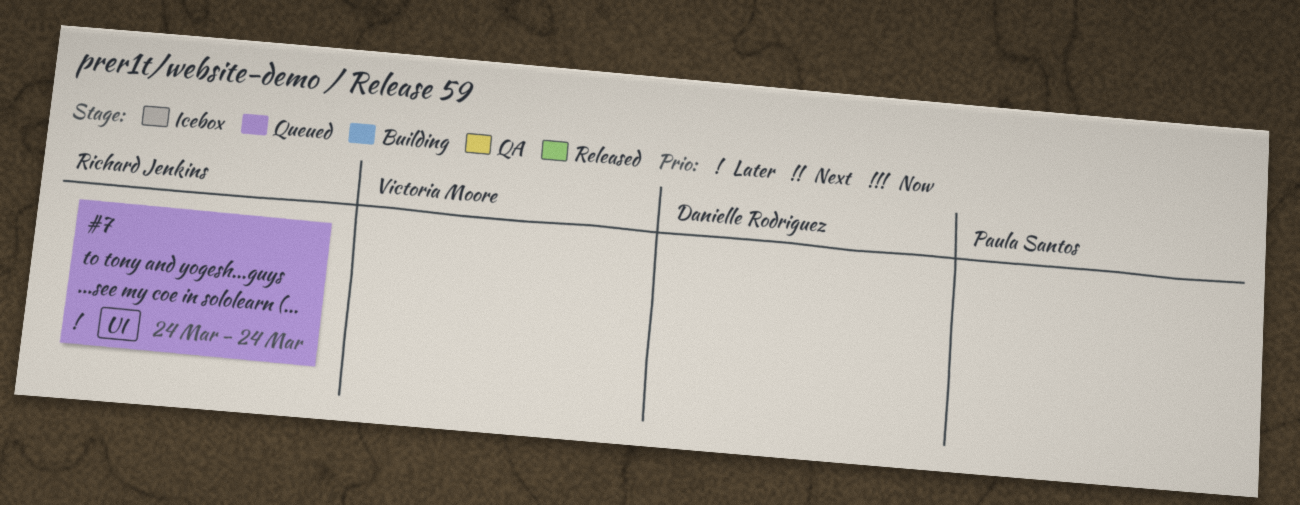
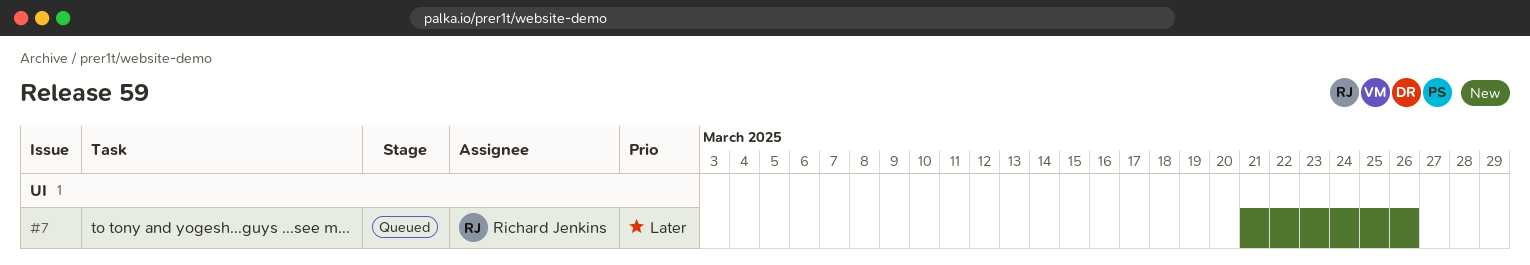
#7, start: Mar 24 -> Mar 21
#7, due: Mar 24 -> Mar 26

